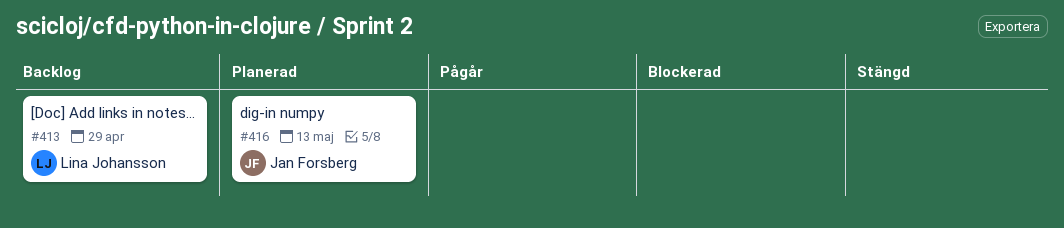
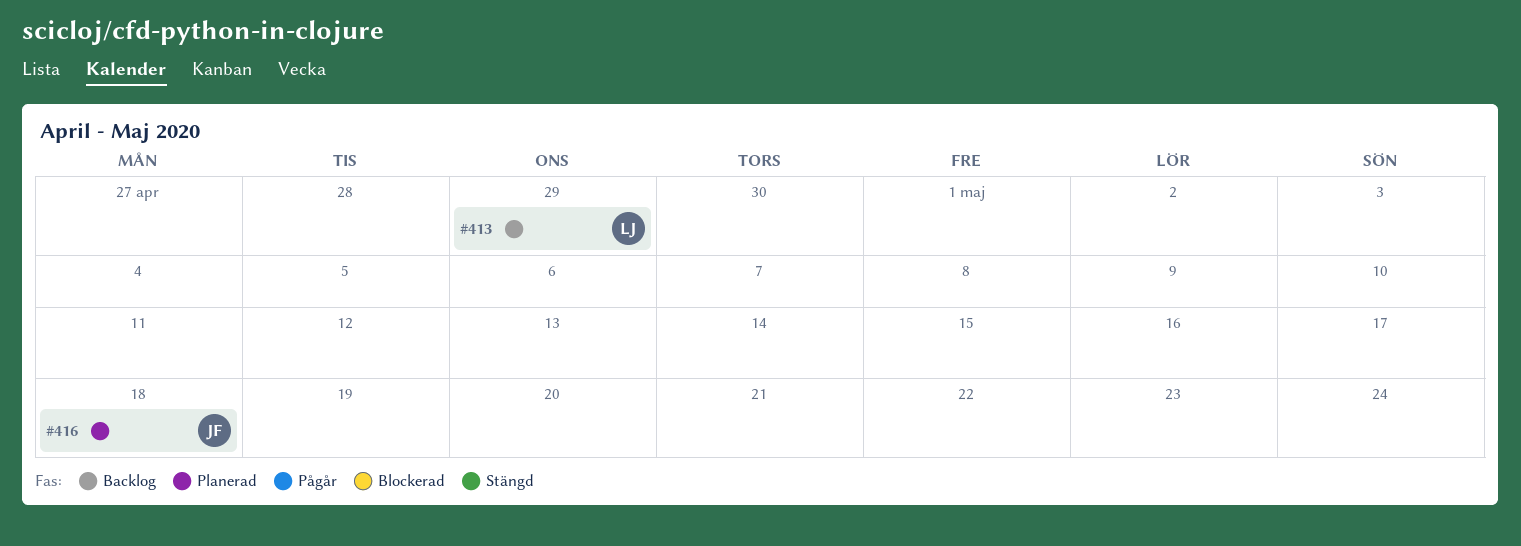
#416, due: May 13 -> May 18

